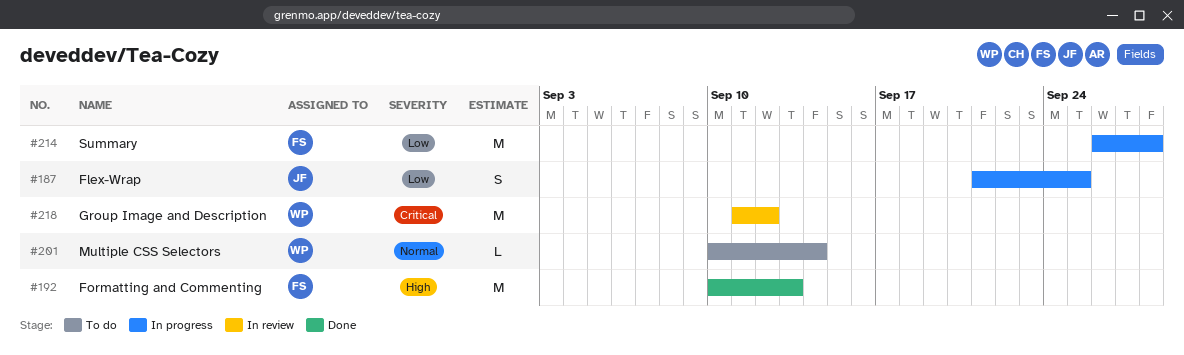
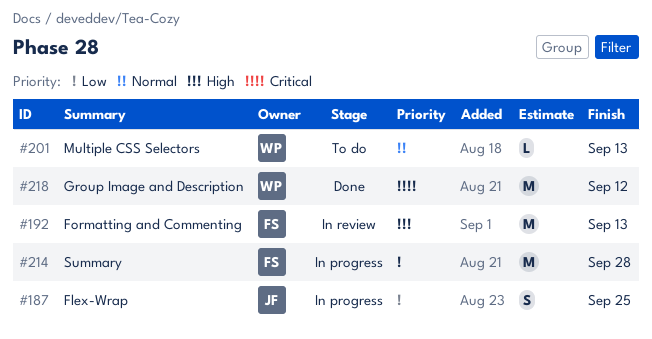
#192, status: Done -> In review
#201, due: Sep 14 -> Sep 13
#218, status: In review -> Done

